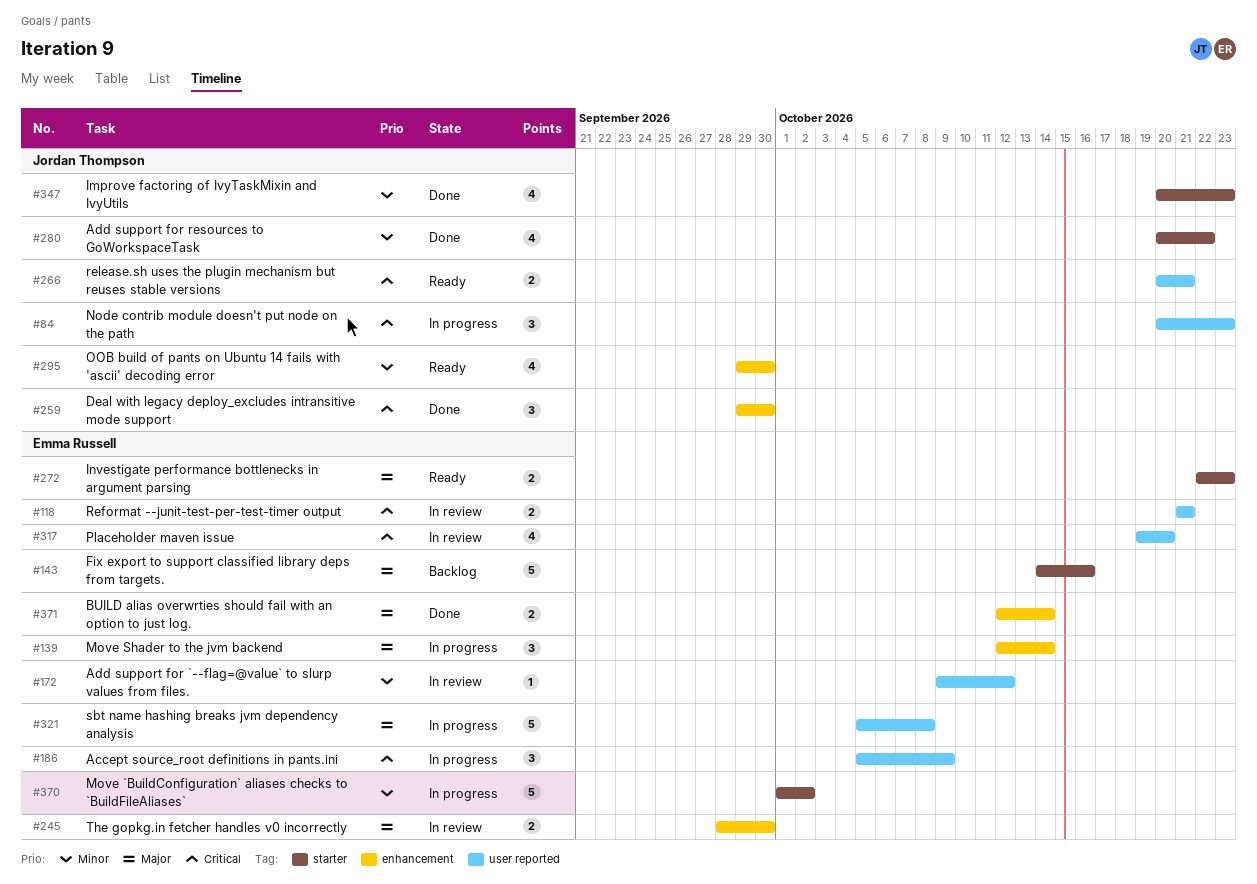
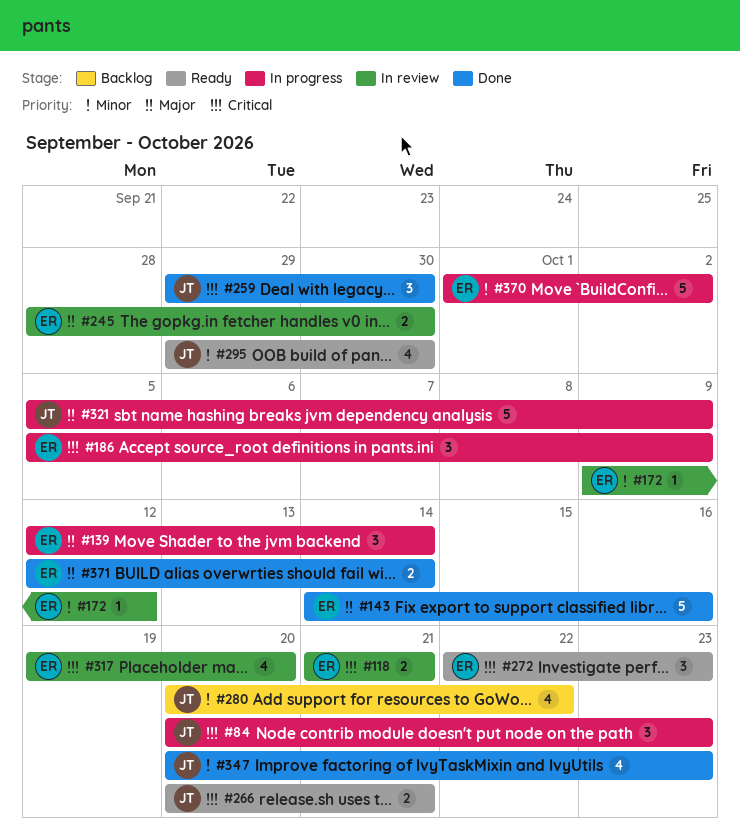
#143, status: Backlog -> Done
#272, priority: Major -> Critical
#272, estimate: 2 -> 3
#280, status: Done -> Backlog
#321, owner: Emma Russell -> Jordan Thompson
#321, due: Oct 8 -> Oct 9

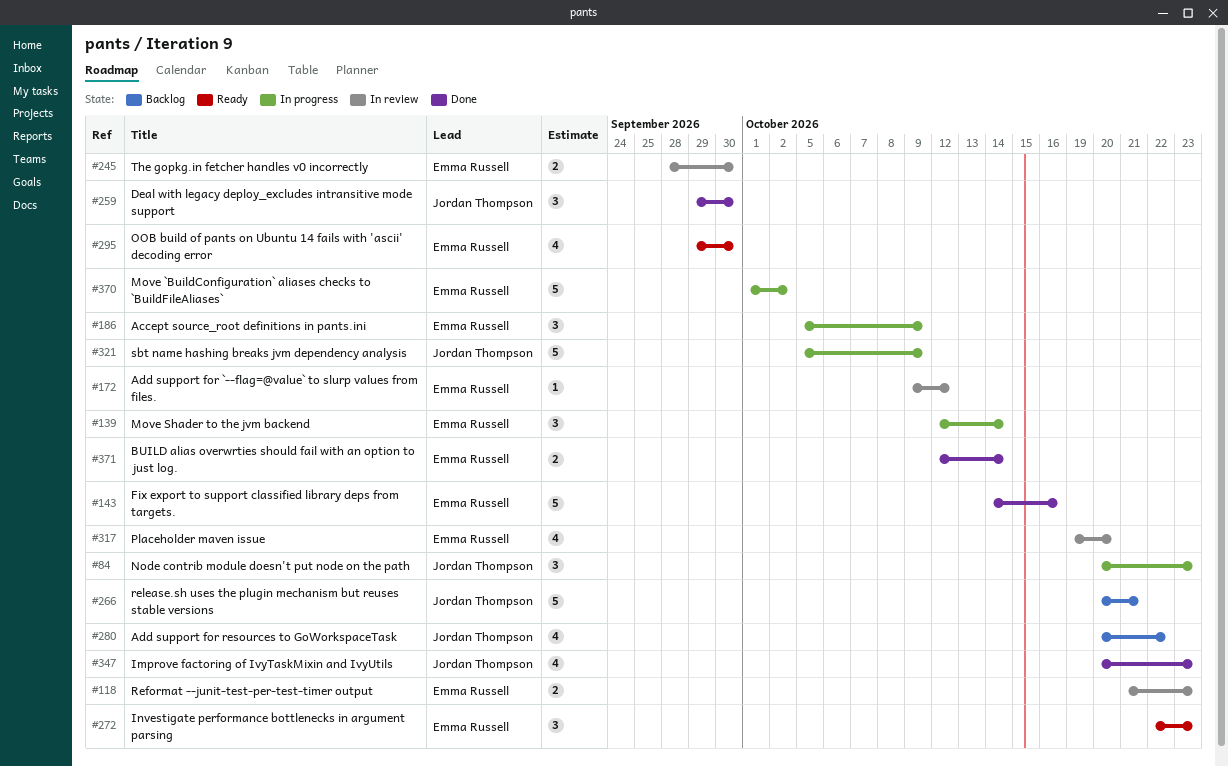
#118, due: Oct 21 -> Oct 23
#266, status: Ready -> Backlog
#266, estimate: 2 -> 5
#295, owner: Jordan Thompson -> Emma Russell

